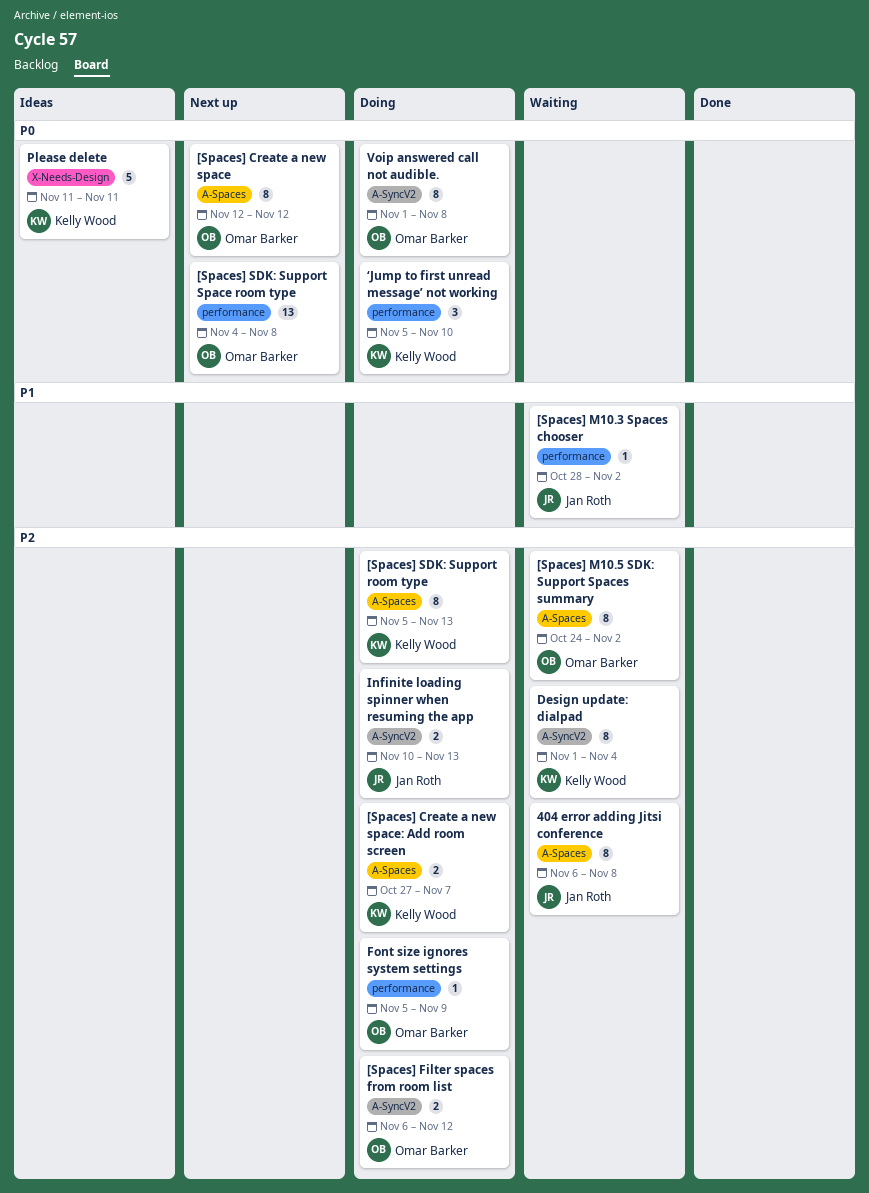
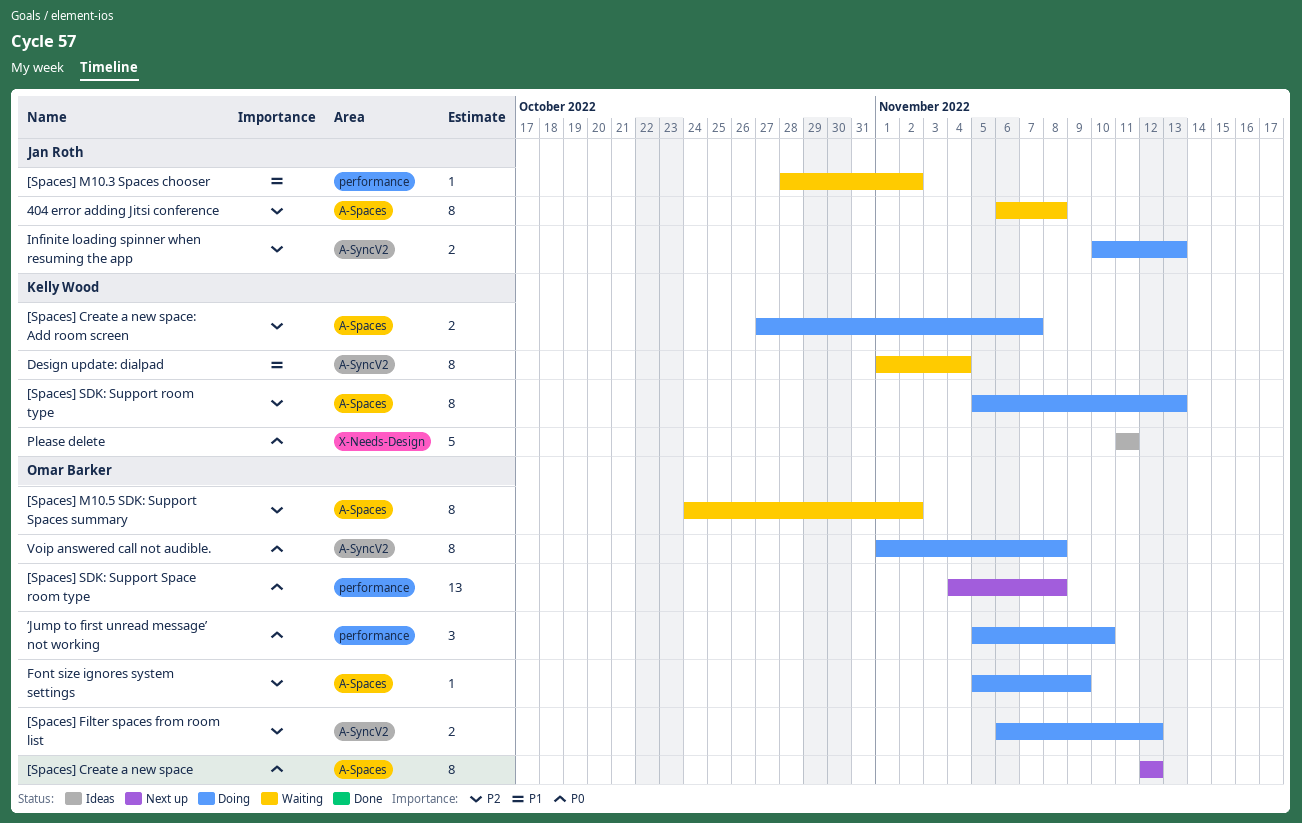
Design update: dialpad, priority: P2 -> P1
Font size ignores system settings, label: performance -> A-Spaces
‘Jump to first unread message’ not working, owner: Kelly Wood -> Omar Barker

